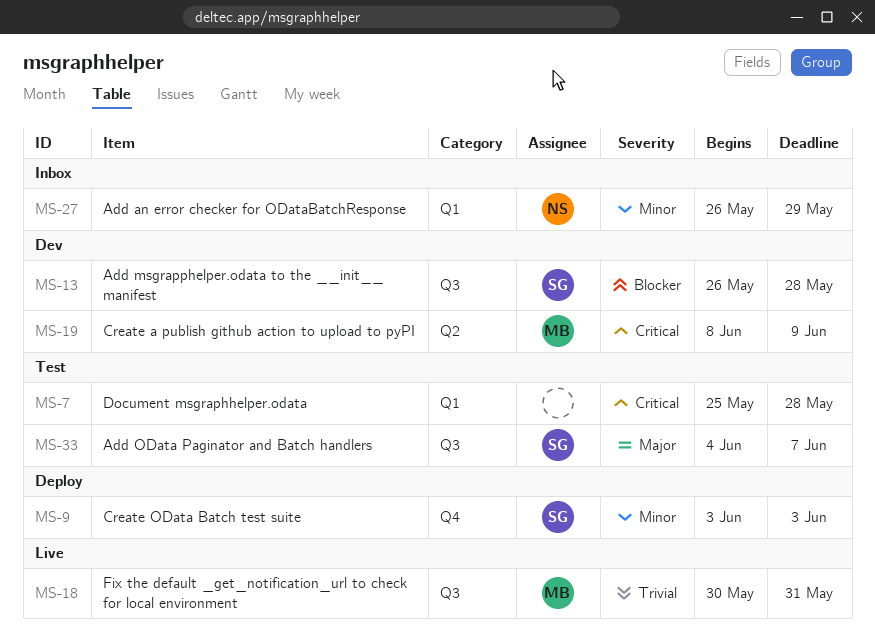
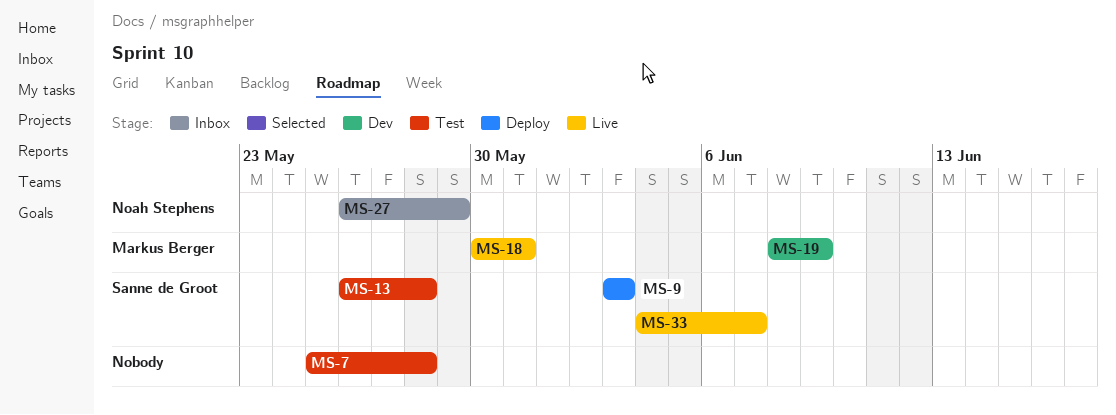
MS-13, status: Dev -> Test
MS-33, status: Test -> Live

